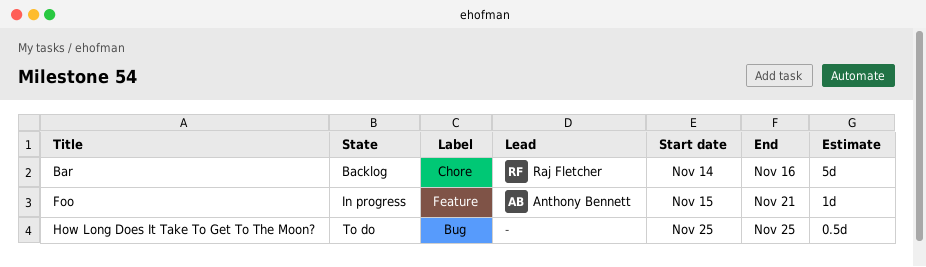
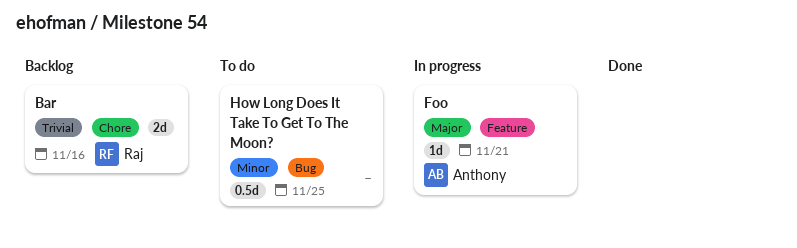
Bar, estimate: 5d -> 2d

